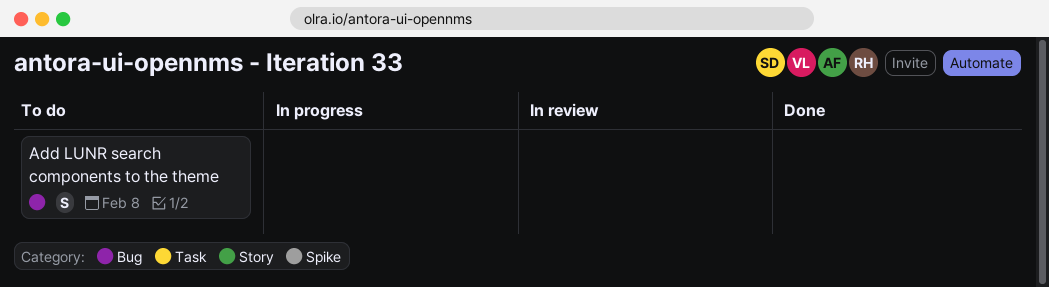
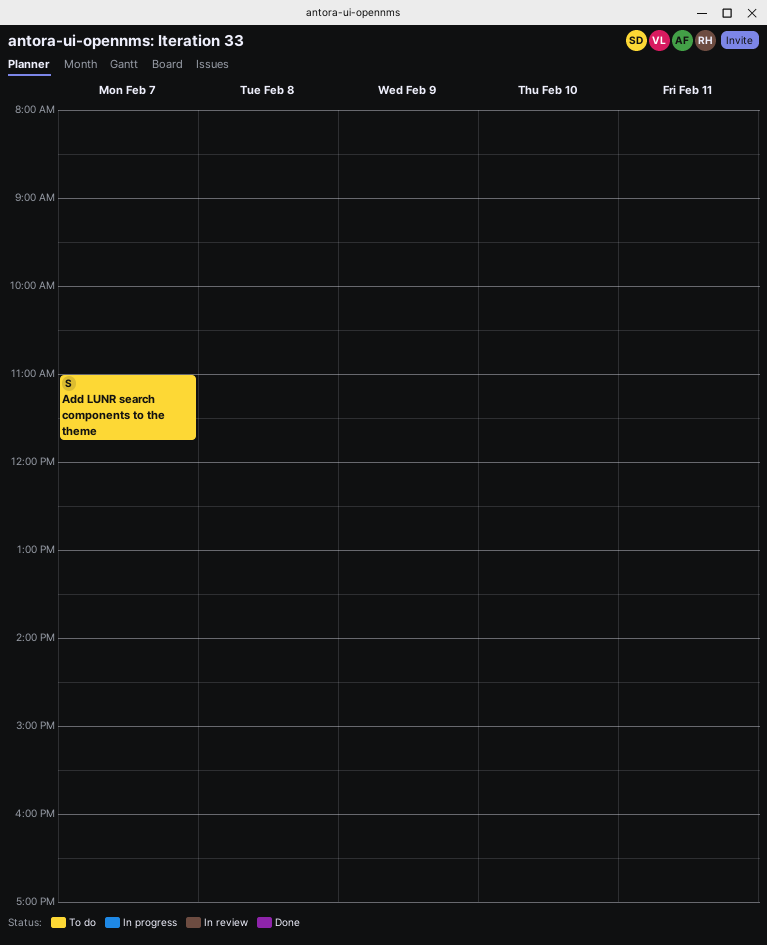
Add LUNR search components to the theme, day: Feb 8 -> Feb 7

